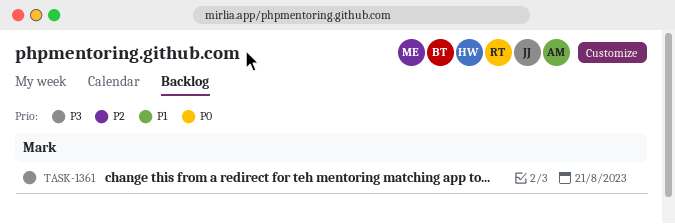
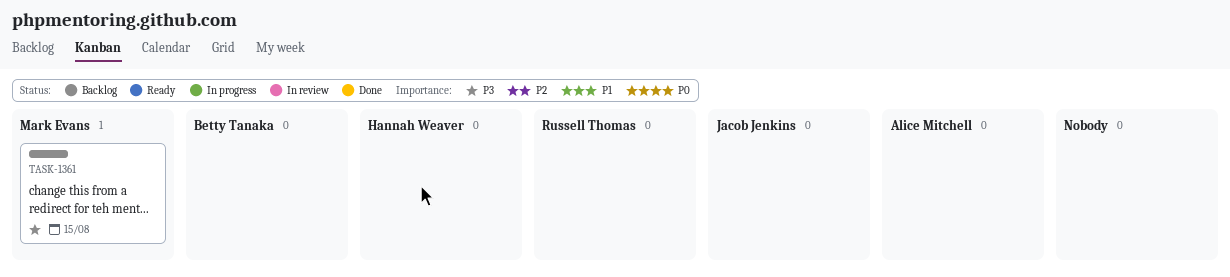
TASK-1361, due: Aug 21 -> Aug 15

